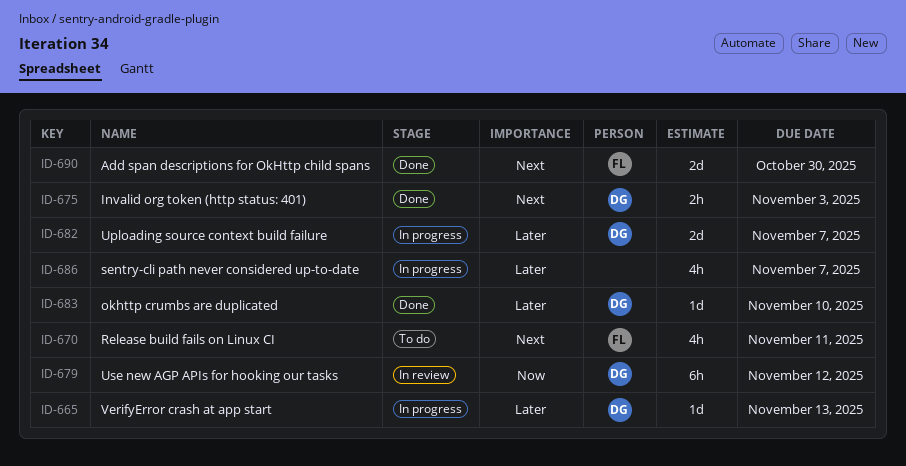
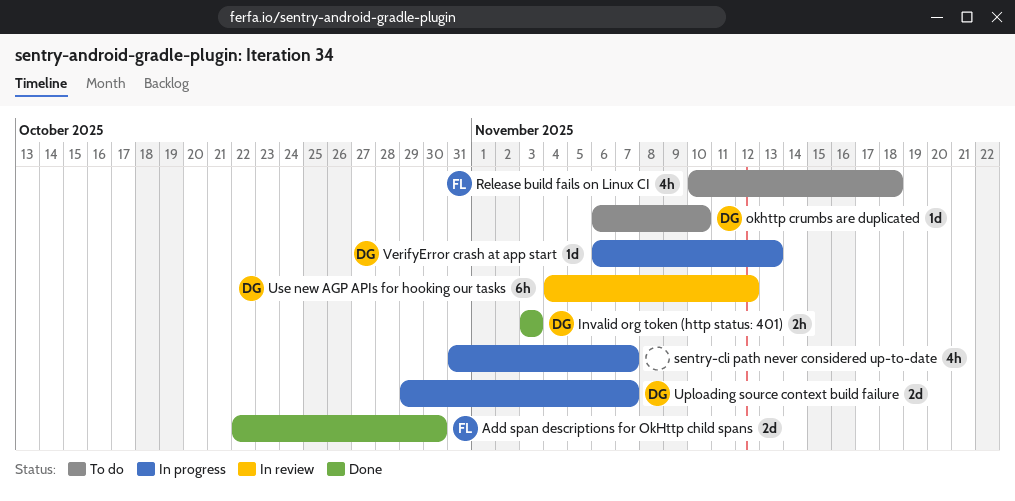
okhttp crumbs are duplicated, status: Done -> To do
Release build fails on Linux CI, due: Nov 11 -> Nov 18

